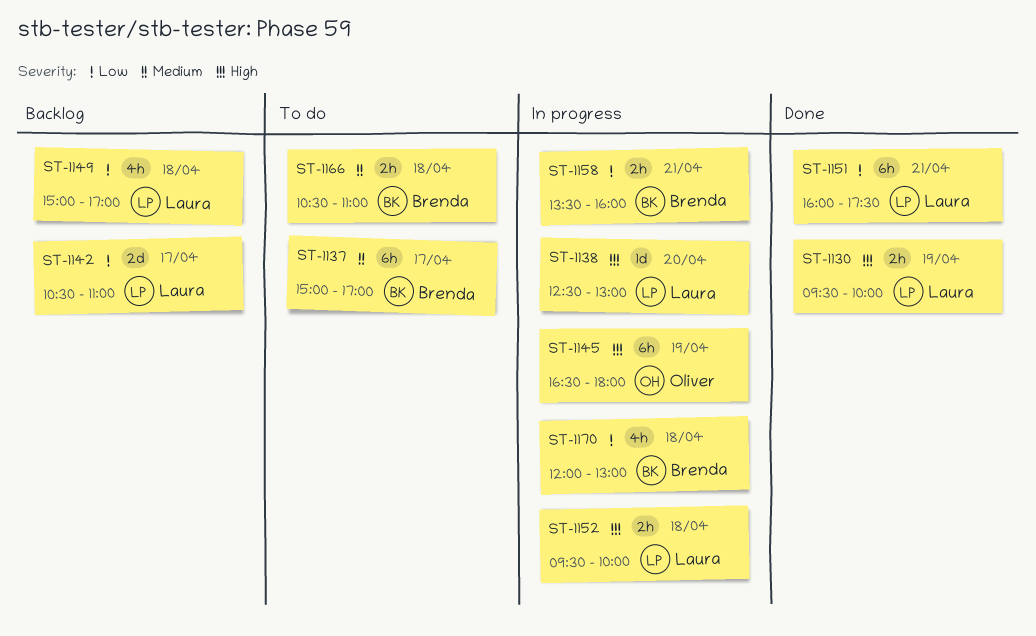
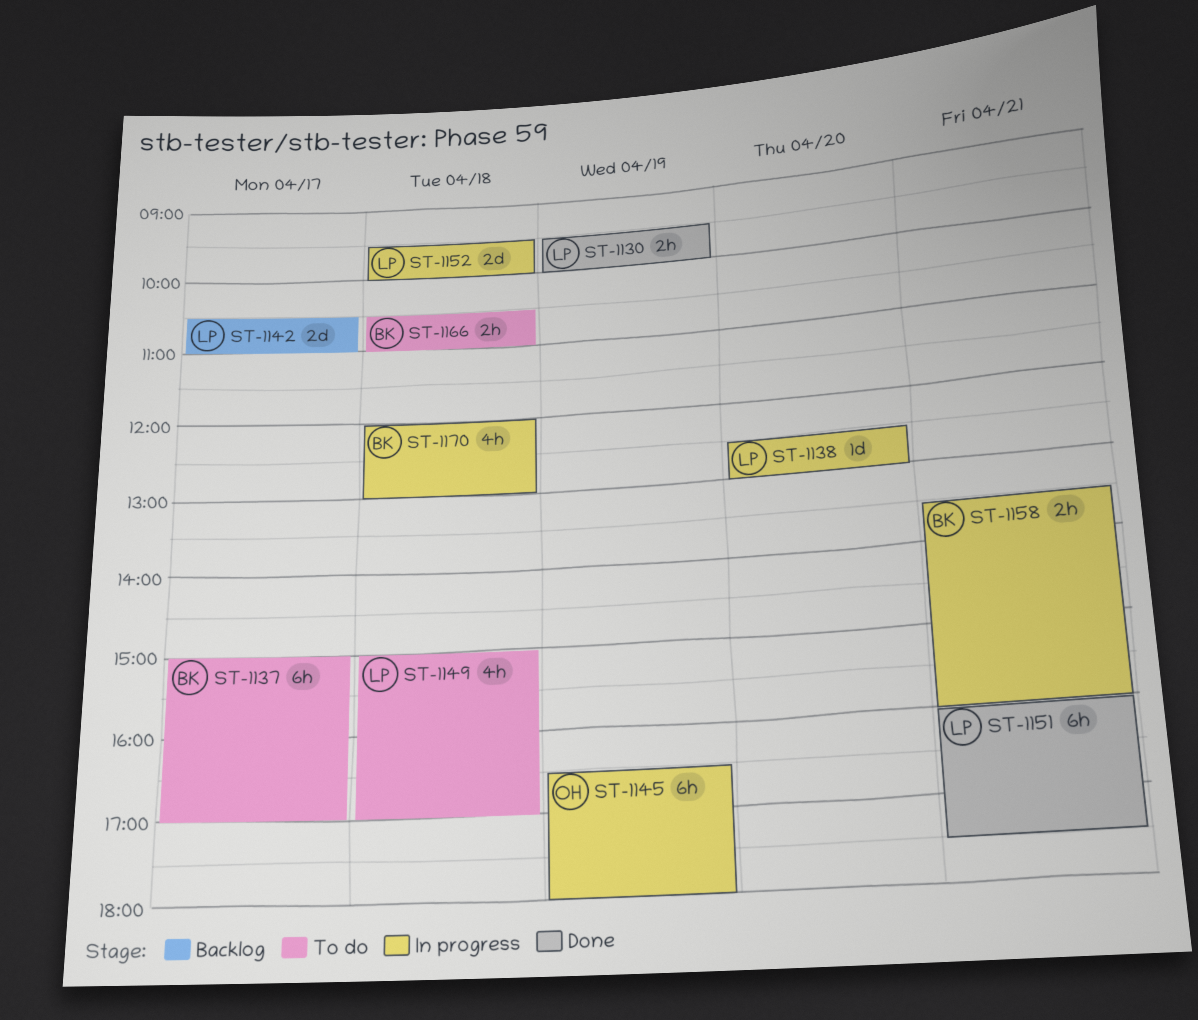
ST-1149, status: Backlog -> To do
ST-1152, estimate: 2h -> 2d

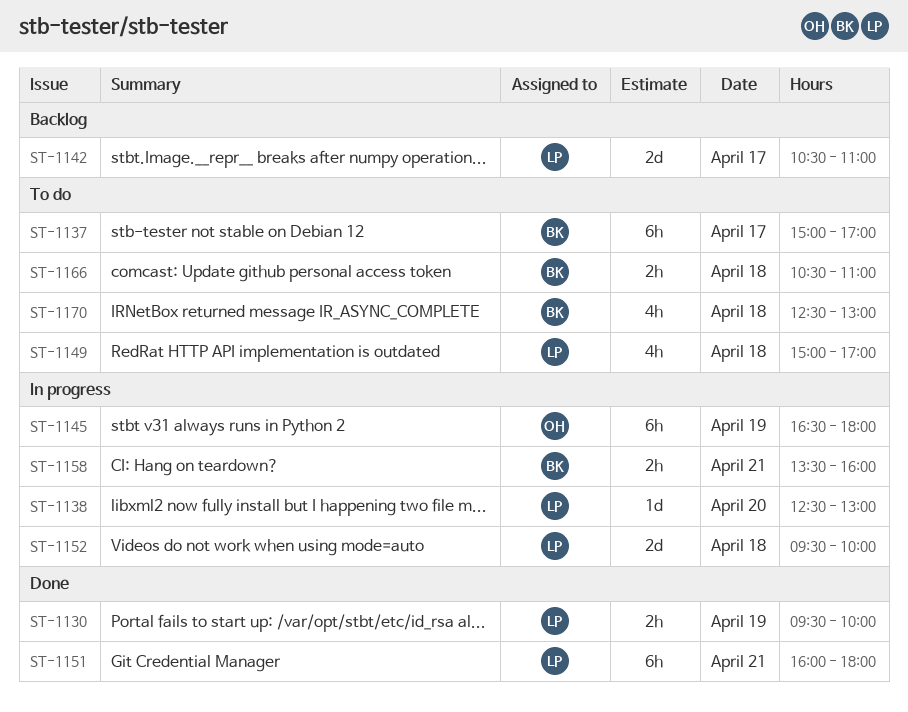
ST-1151, ends: 17:30 -> 18:00
ST-1170, status: In progress -> To do
ST-1170, begins: 12:00 -> 12:30

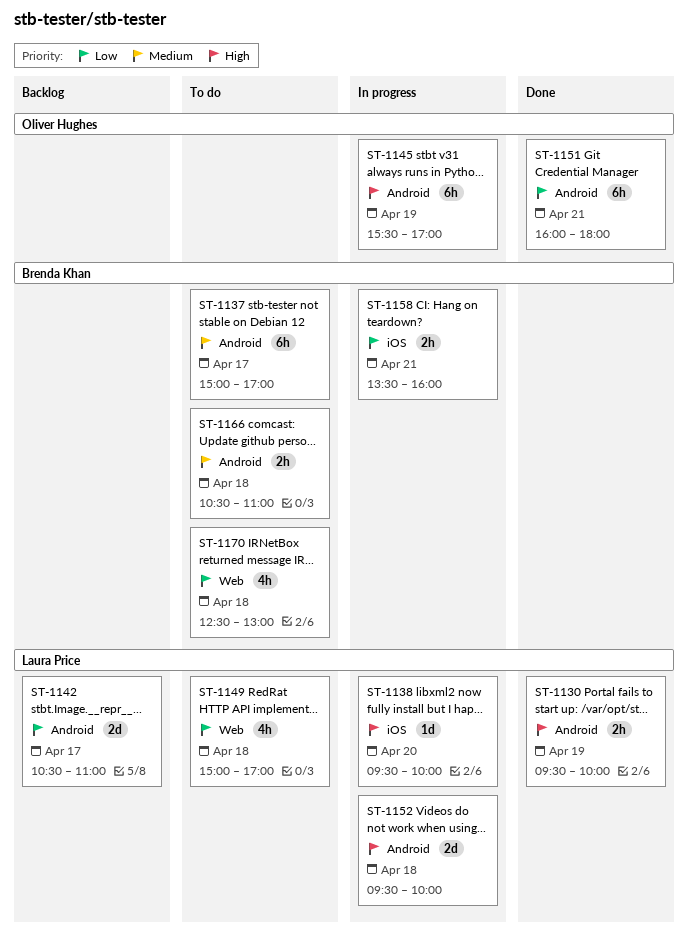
ST-1138, begins: 12:30 -> 09:30
ST-1138, ends: 13:00 -> 10:00
ST-1145, begins: 16:30 -> 15:30
ST-1145, ends: 18:00 -> 17:00
ST-1151, owner: Laura Price -> Oliver Hughes

